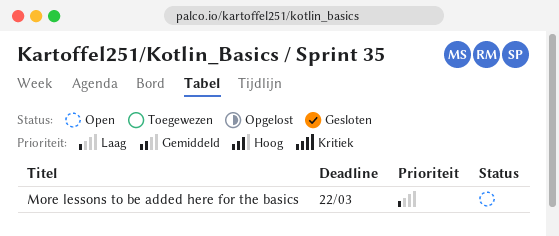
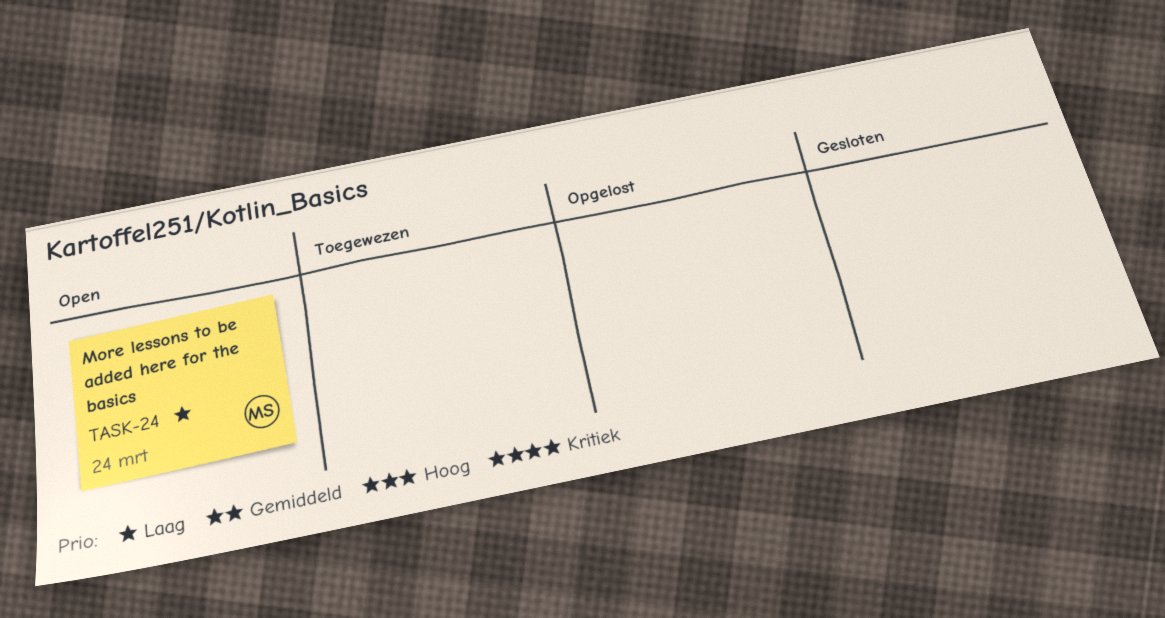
More lessons to be added here for the basics, due: Mar 22 -> Mar 24

